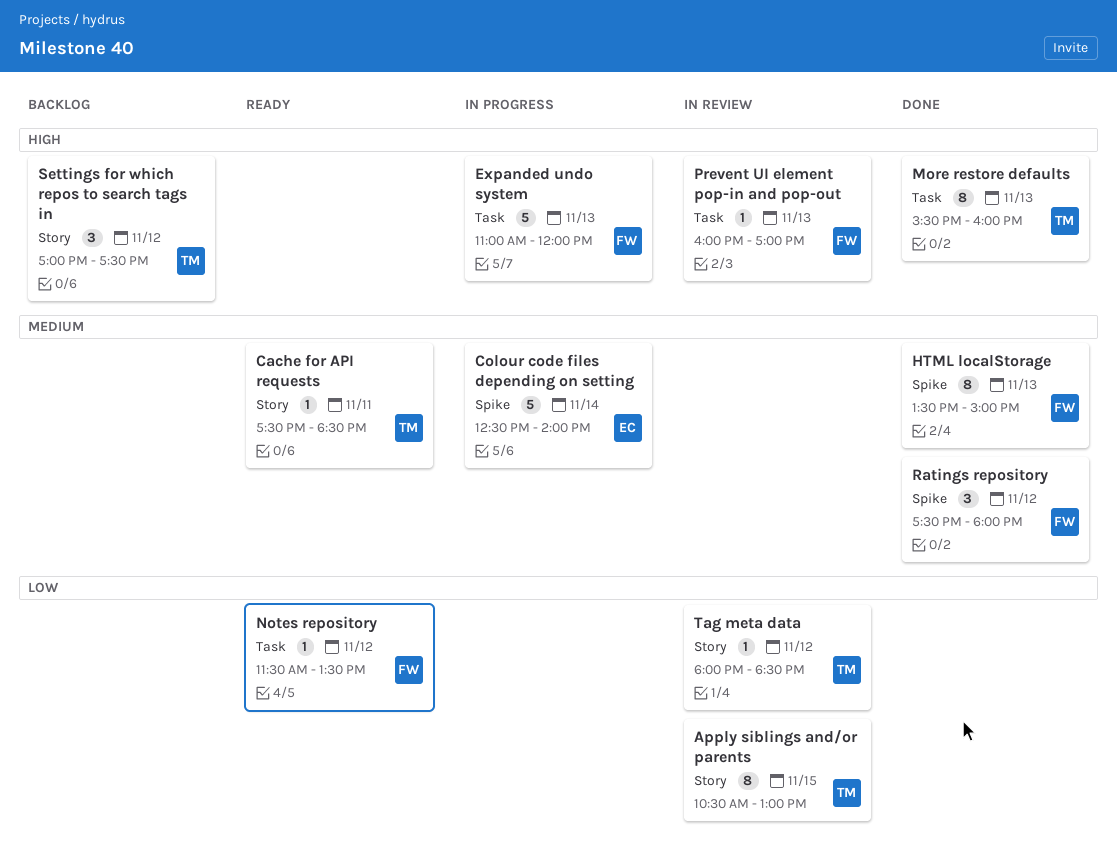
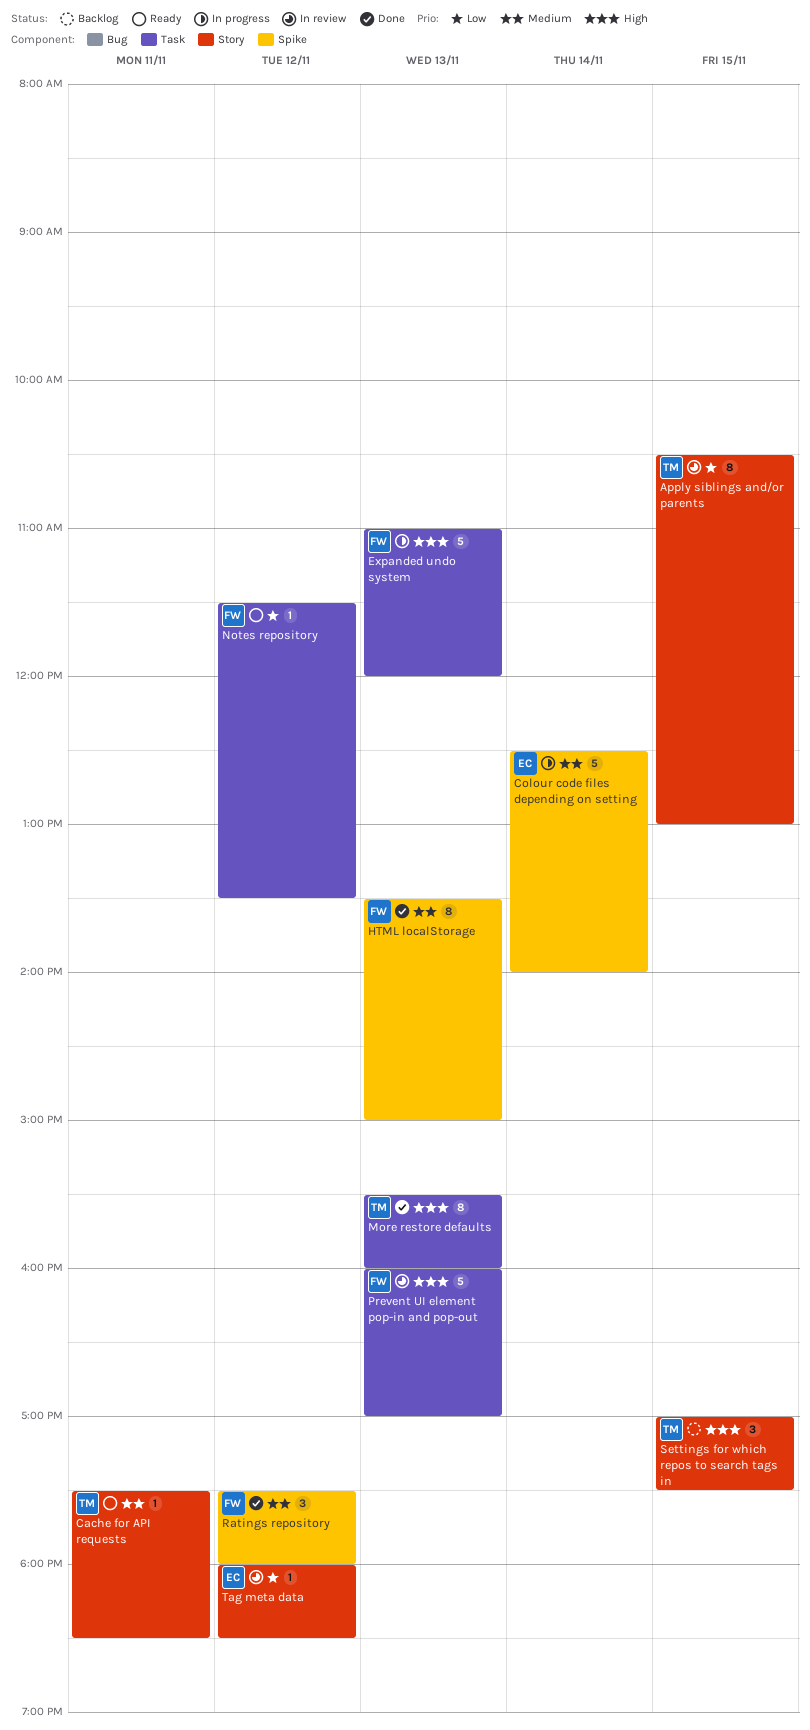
Prevent UI element pop-in and pop-out, estimate: 1 -> 5
Settings for which repos to search tags in, day: Nov 12 -> Nov 15
Tag meta data, owner: TM -> EC

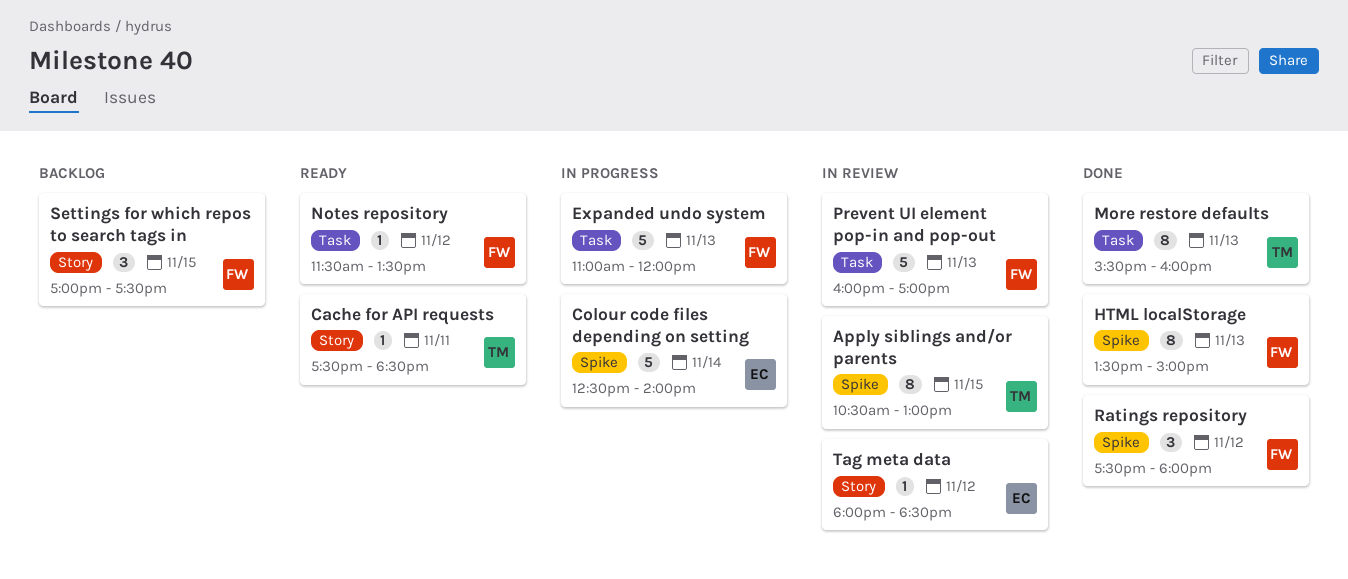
Apply siblings and/or parents, label: Story -> Spike
Settings for which repos to search tags in, owner: TM -> FW

